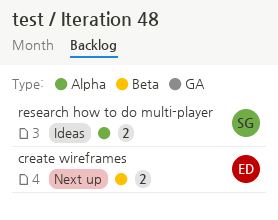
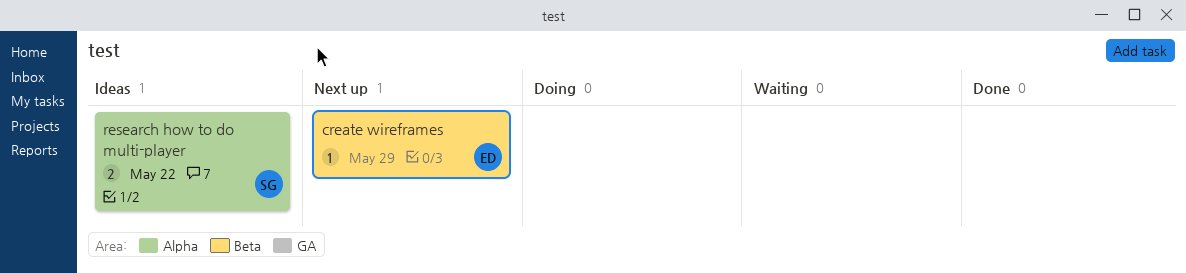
create wireframes, estimate: 2 -> 1

